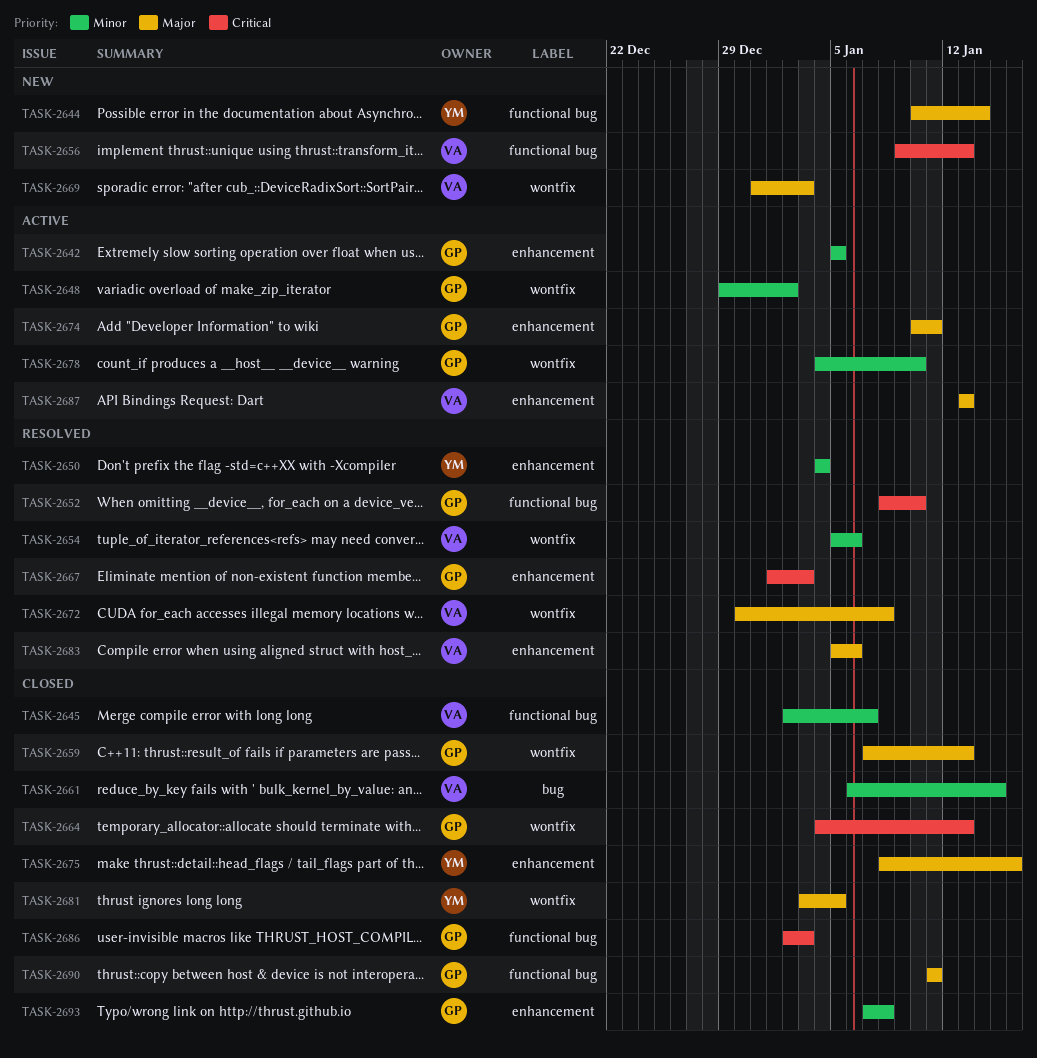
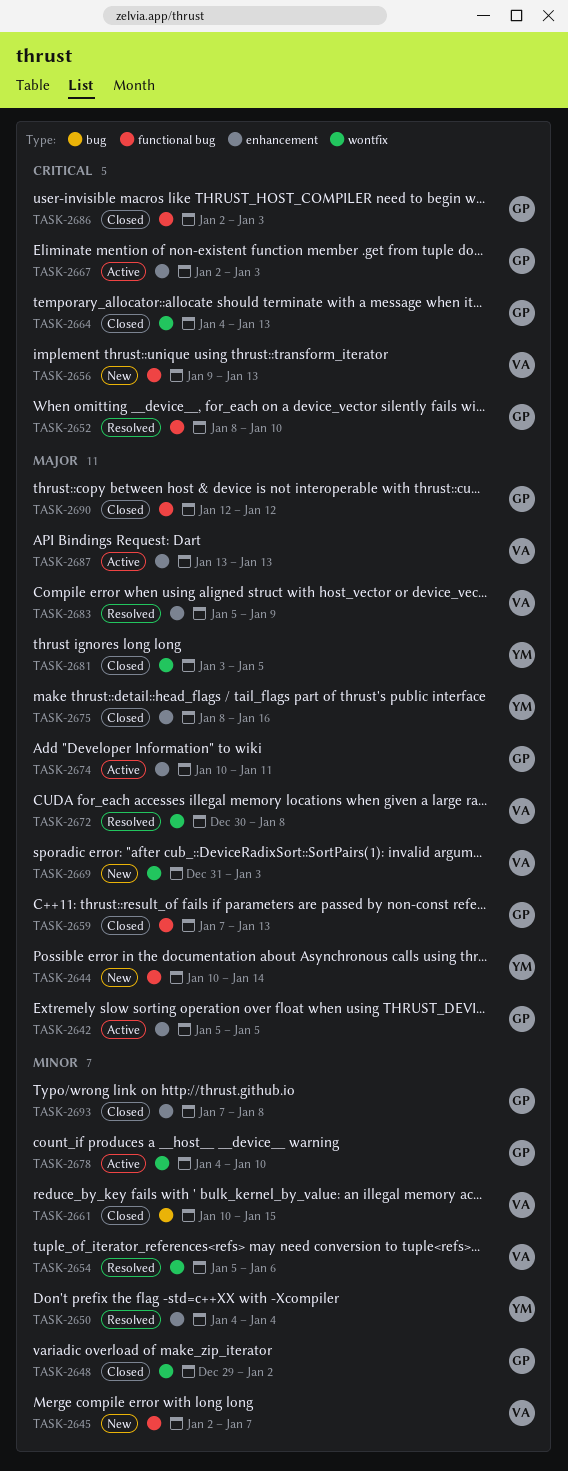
TASK-2642, priority: Minor -> Major
TASK-2645, status: Closed -> New
TASK-2648, status: Active -> Closed
TASK-2659, label: wontfix -> functional bug
TASK-2661, start: Jan 6 -> Jan 10
TASK-2667, status: Resolved -> Active
TASK-2667, start: Jan 1 -> Jan 2
TASK-2683, due: Jan 6 -> Jan 9
TASK-2690, start: Jan 11 -> Jan 12
TASK-2690, due: Jan 11 -> Jan 12

